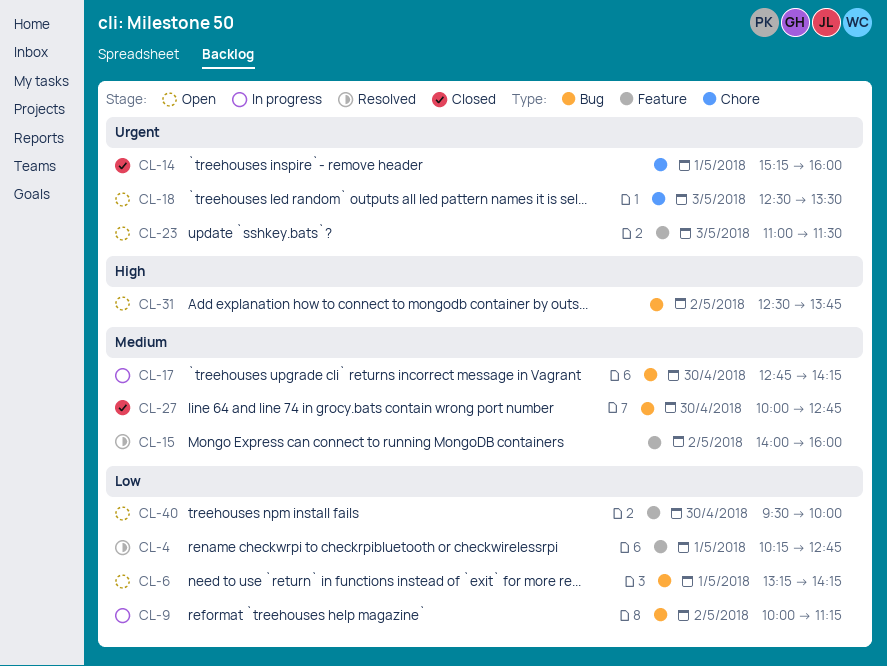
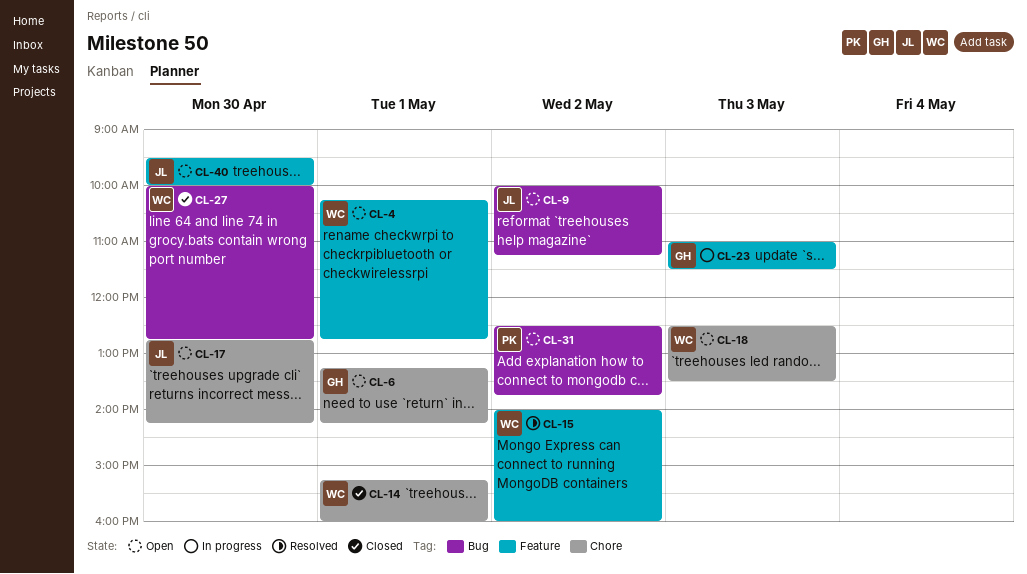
CL-4, status: Resolved -> Open
CL-6, label: Bug -> Chore
CL-9, status: In progress -> Open
CL-17, status: In progress -> Open
CL-17, label: Bug -> Chore
CL-23, status: Open -> In progress

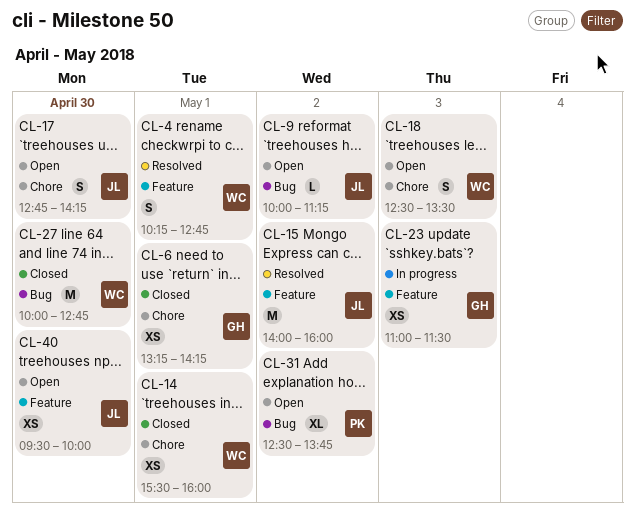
CL-4, status: Open -> Resolved
CL-6, status: Open -> Closed
CL-14, begins: 15:15 -> 15:30
CL-15, owner: WC -> JL

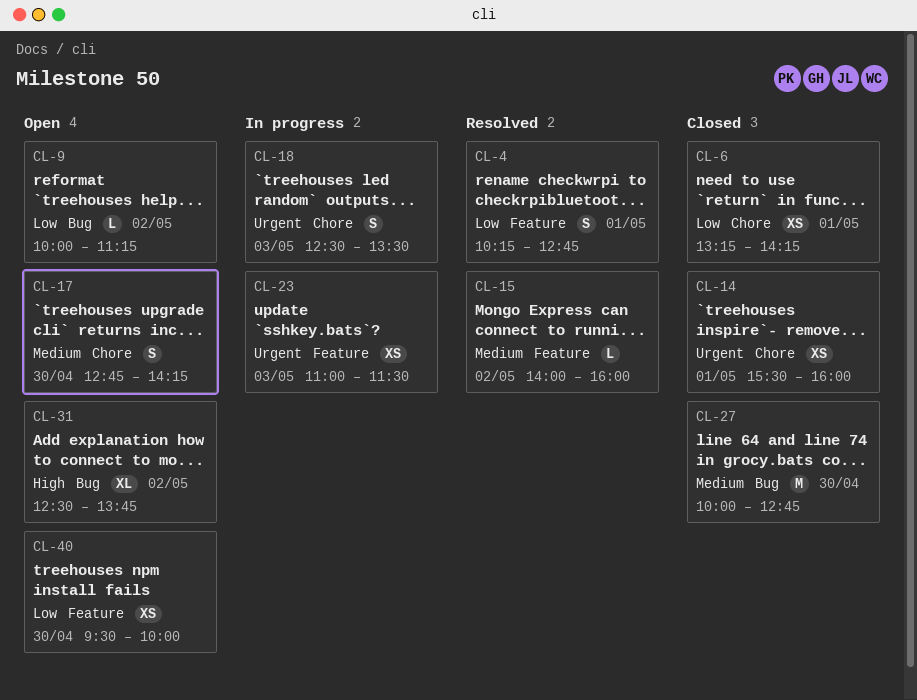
CL-15, estimate: M -> L
CL-18, status: Open -> In progress

